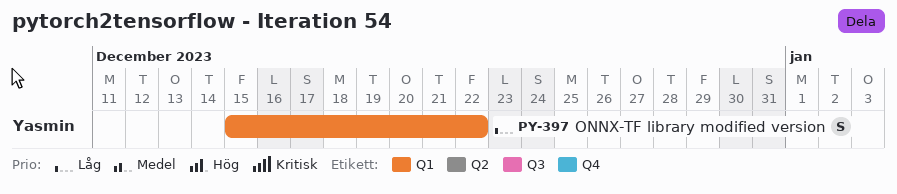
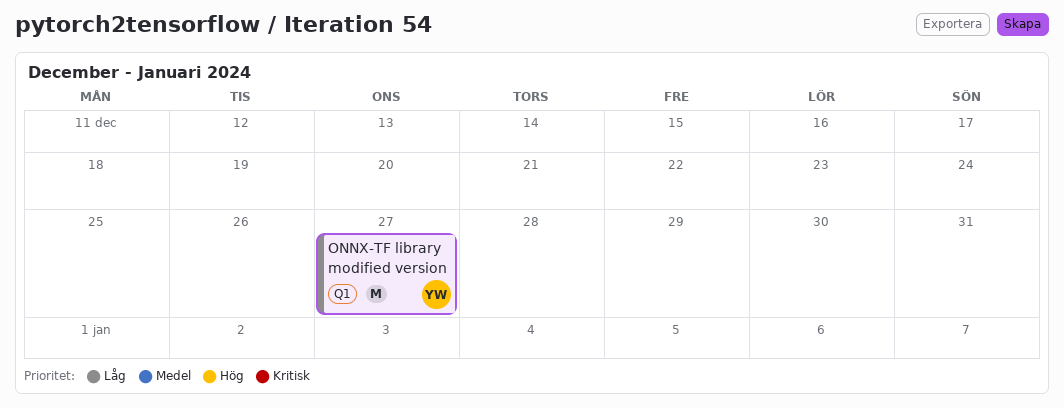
ONNX-TF library modified version, estimate: S -> M
ONNX-TF library modified version, due: Dec 22 -> Dec 27

